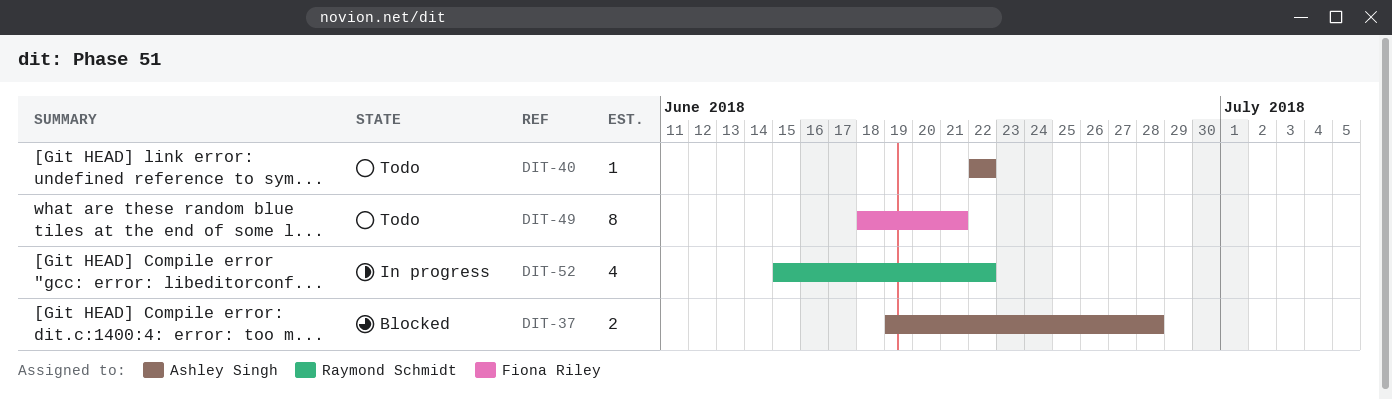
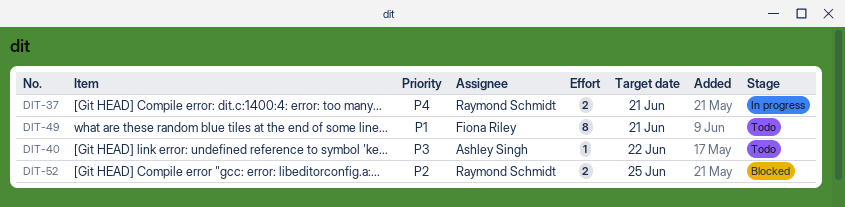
DIT-37, status: Blocked -> In progress
DIT-37, owner: Ashley Singh -> Raymond Schmidt
DIT-37, due: Jun 28 -> Jun 21
DIT-52, status: In progress -> Blocked
DIT-52, estimate: 4 -> 2
DIT-52, due: Jun 22 -> Jun 25

